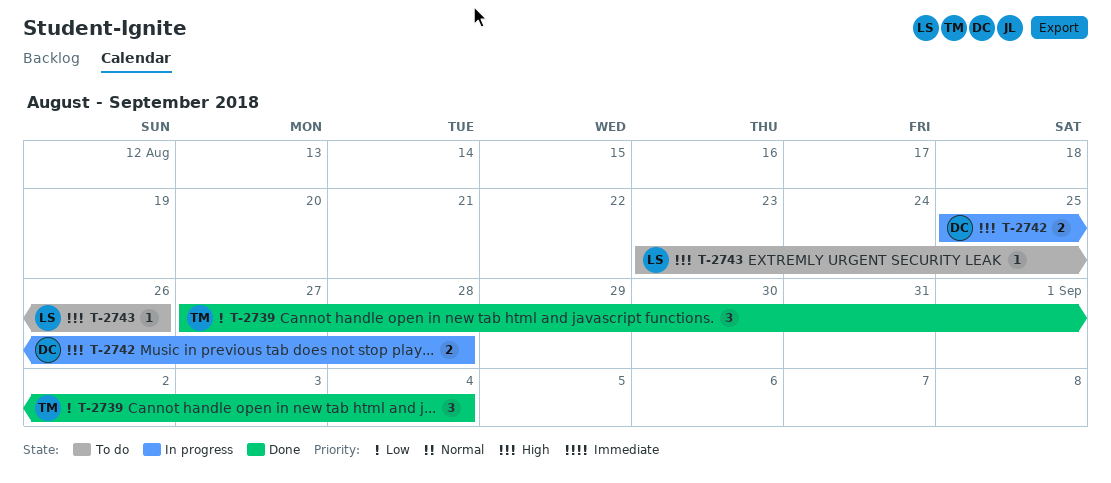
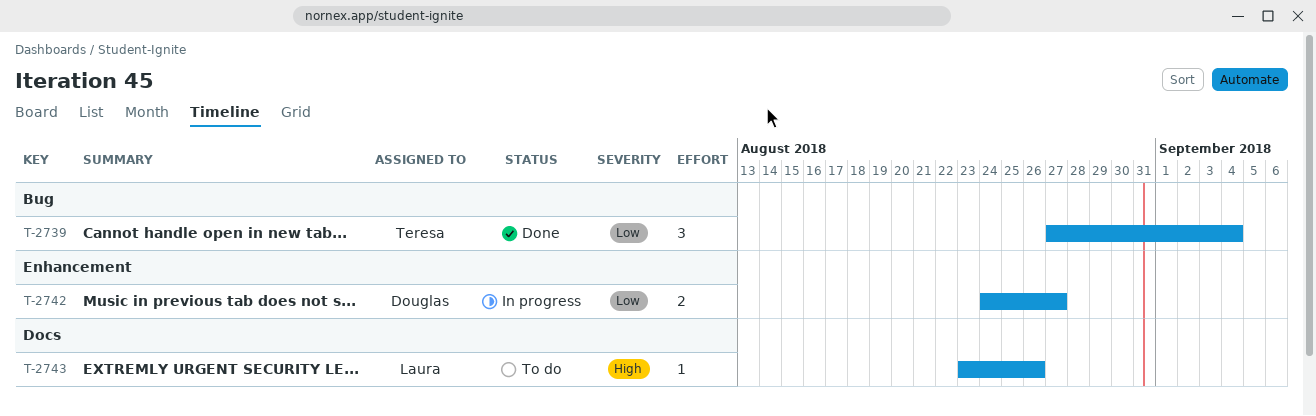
T-2742, priority: High -> Low
T-2742, start: Aug 25 -> Aug 24
T-2742, due: Aug 28 -> Aug 27

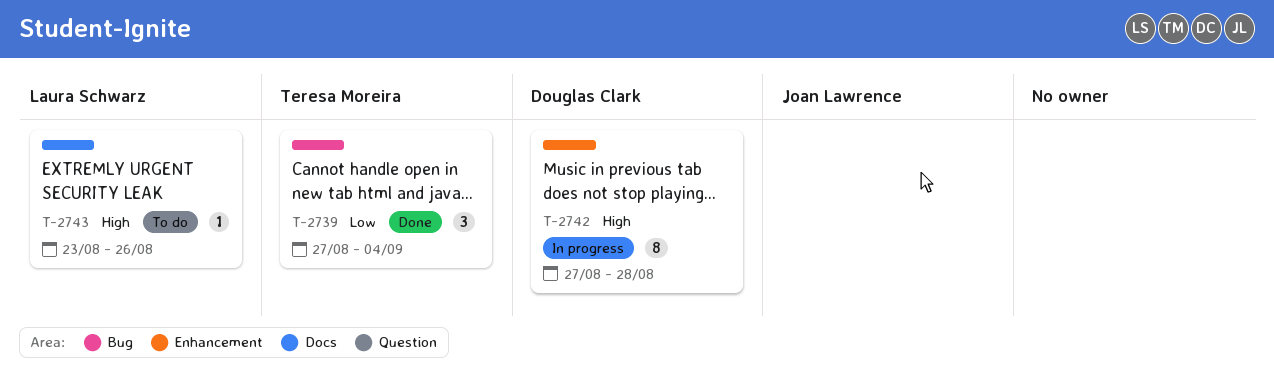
T-2742, priority: Low -> High
T-2742, estimate: 2 -> 8
T-2742, start: Aug 24 -> Aug 27
T-2742, due: Aug 27 -> Aug 28

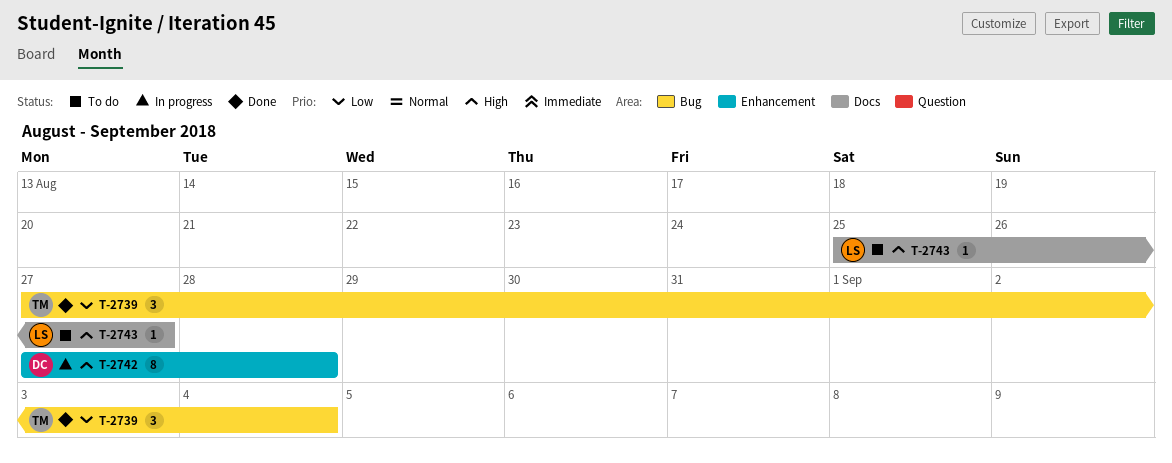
T-2743, start: Aug 23 -> Aug 25
T-2743, due: Aug 26 -> Aug 27

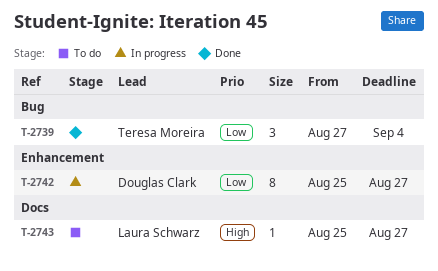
T-2742, priority: High -> Low
T-2742, start: Aug 27 -> Aug 25
T-2742, due: Aug 28 -> Aug 27

